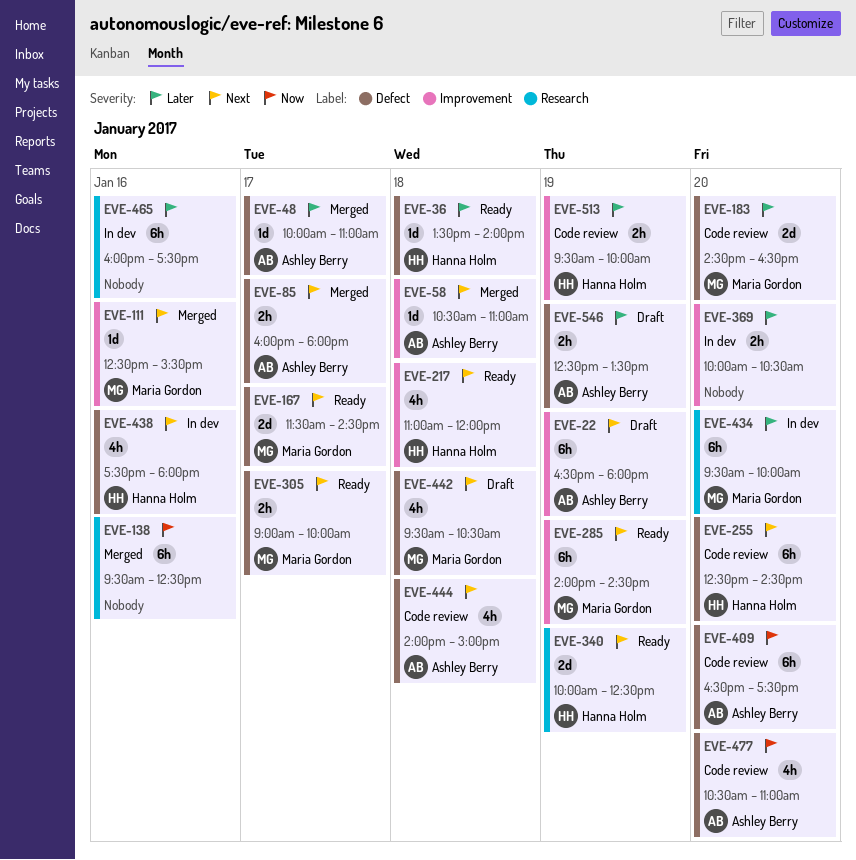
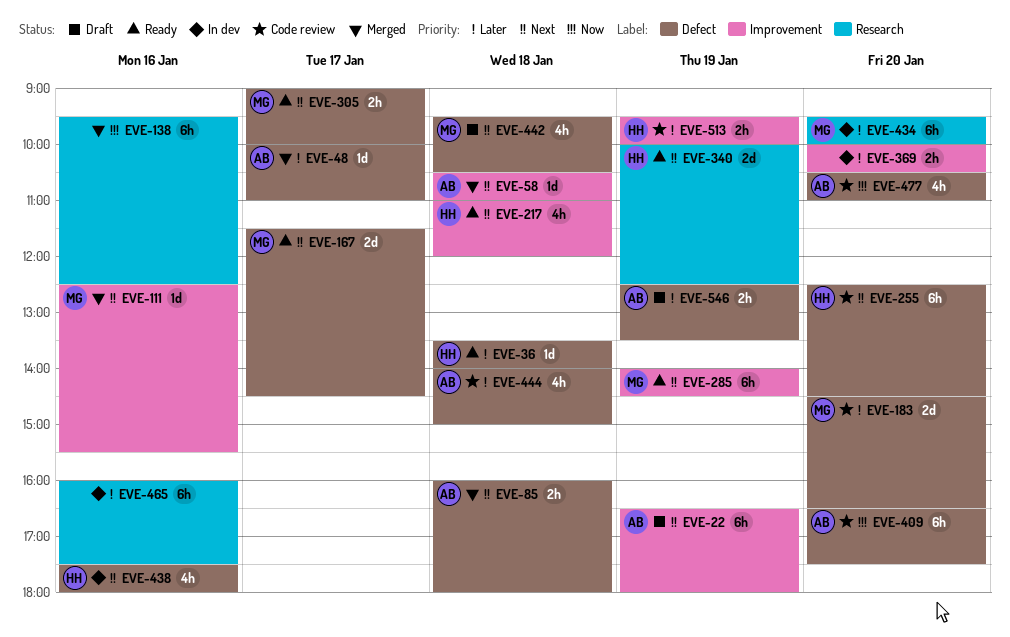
EVE-85, day: Jan 17 -> Jan 18
EVE-444, priority: Next -> Later

